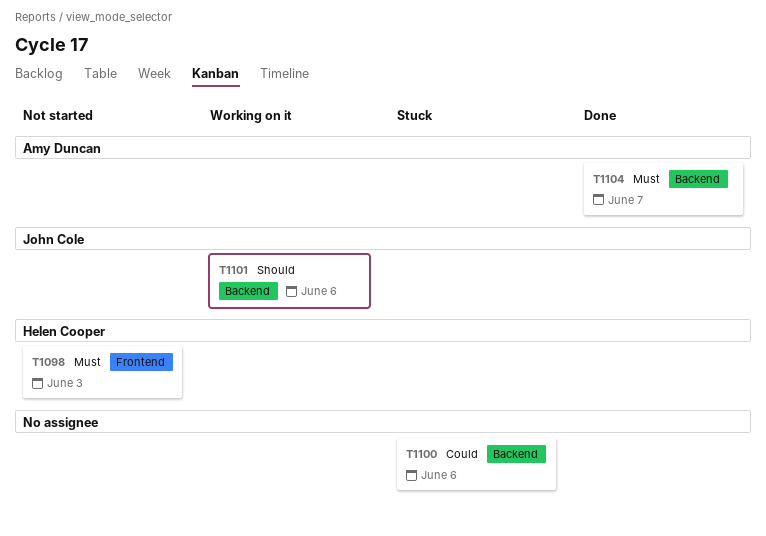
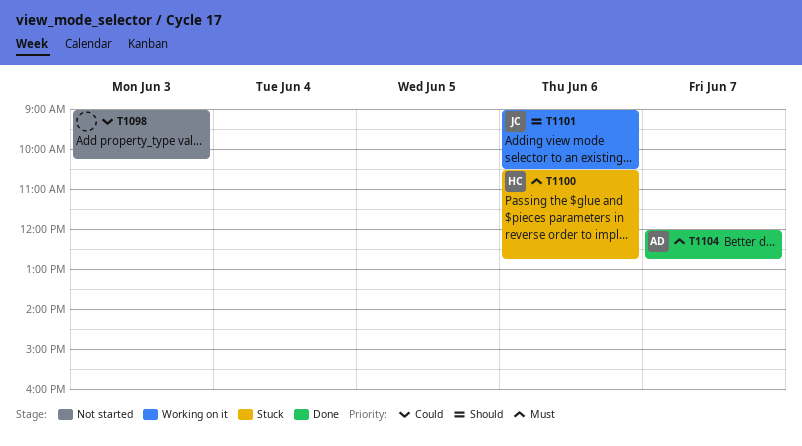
T1098, owner: Helen Cooper -> none
T1098, priority: Must -> Could
T1100, owner: none -> Helen Cooper
T1100, priority: Could -> Must

